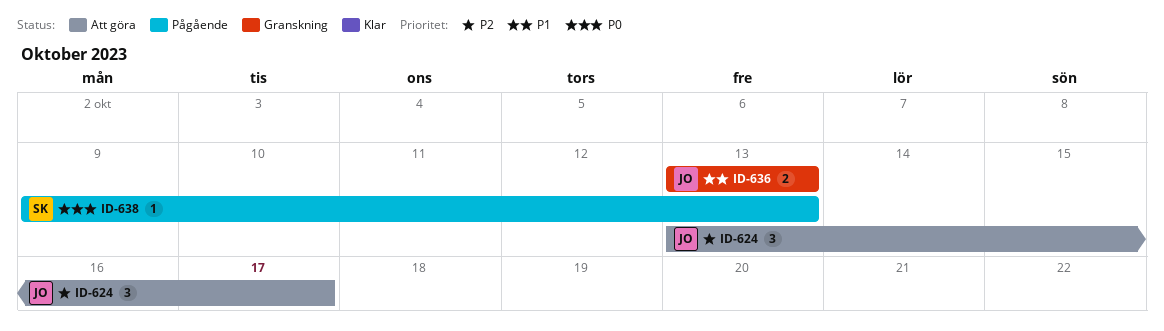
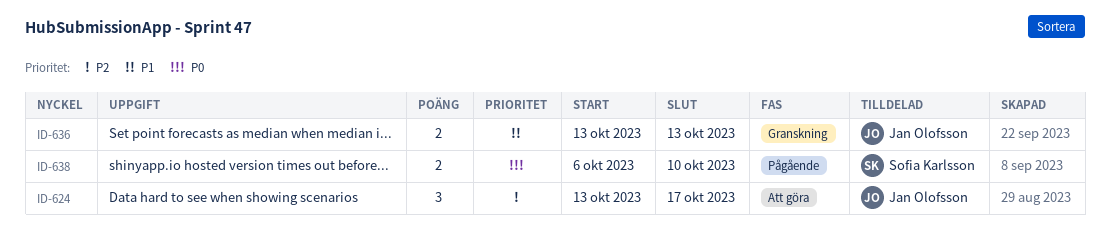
ID-638, estimate: 1 -> 2
ID-638, start: Oct 9 -> Oct 6
ID-638, due: Oct 13 -> Oct 10

